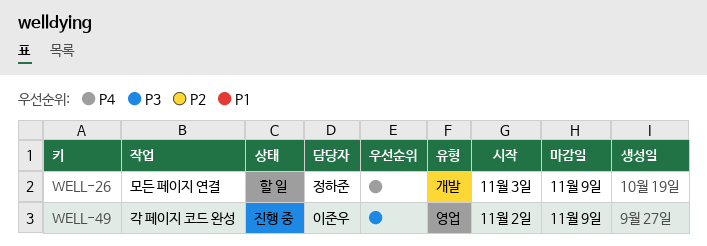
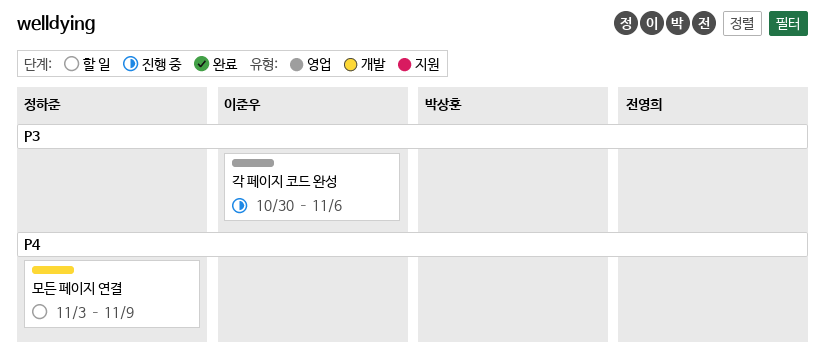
각 페이지 코드 완성, start: Nov 2 -> Oct 30
각 페이지 코드 완성, due: Nov 9 -> Nov 6

